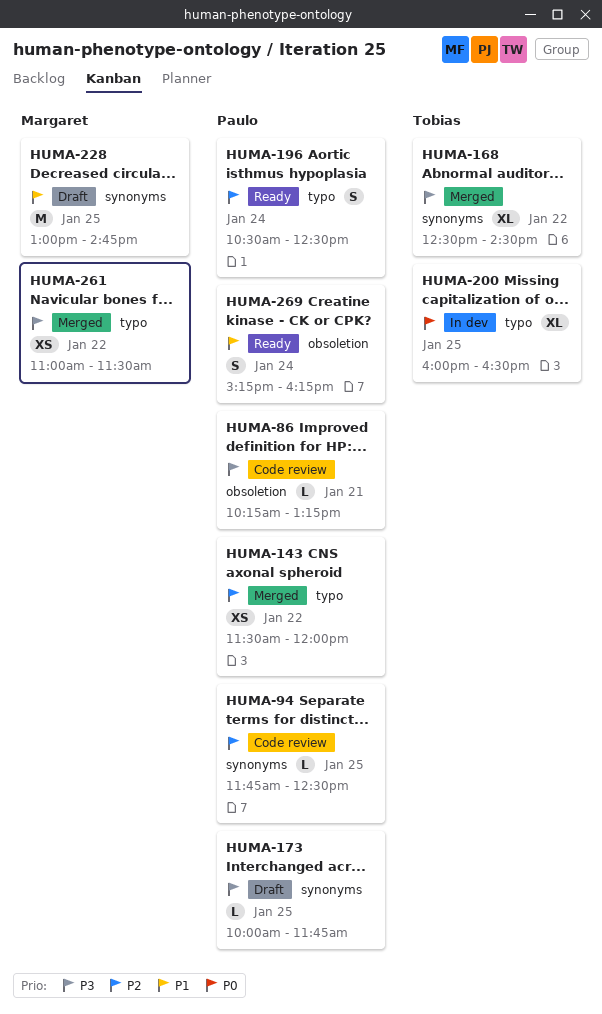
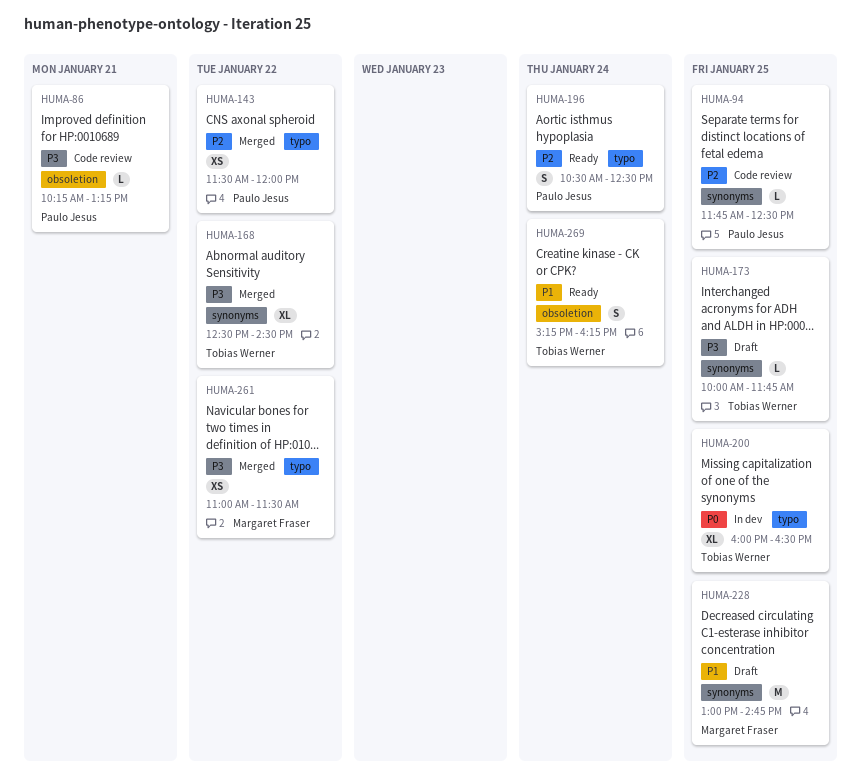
HUMA-173, owner: Paulo Jesus -> Tobias Werner
HUMA-269, owner: Paulo Jesus -> Tobias Werner

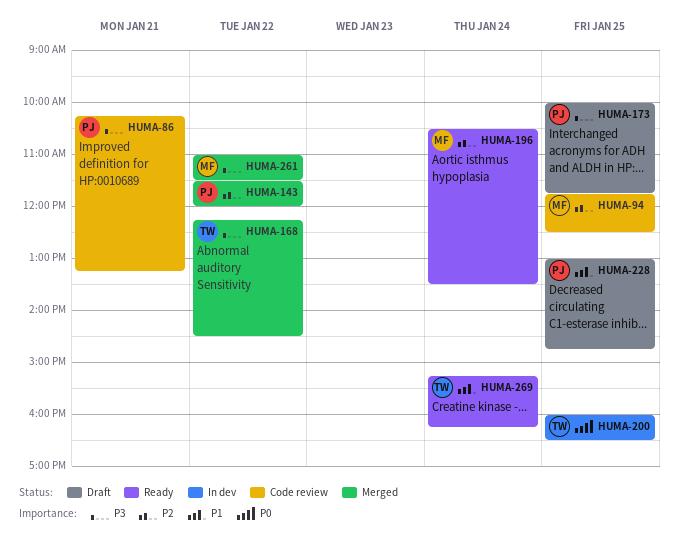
HUMA-94, owner: Paulo Jesus -> Margaret Fraser
HUMA-168, begins: 12:30 -> 12:15
HUMA-173, owner: Tobias Werner -> Paulo Jesus
HUMA-196, owner: Paulo Jesus -> Margaret Fraser
HUMA-196, ends: 12:30 -> 13:30
HUMA-228, owner: Margaret Fraser -> Paulo Jesus

